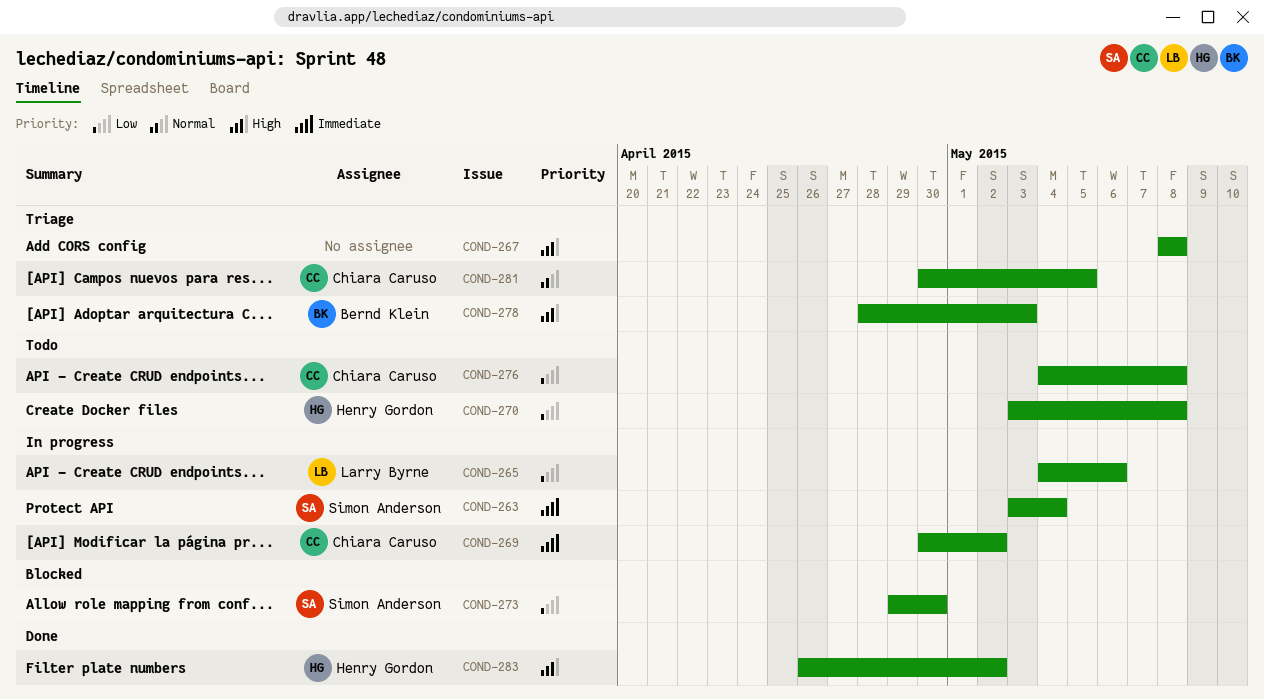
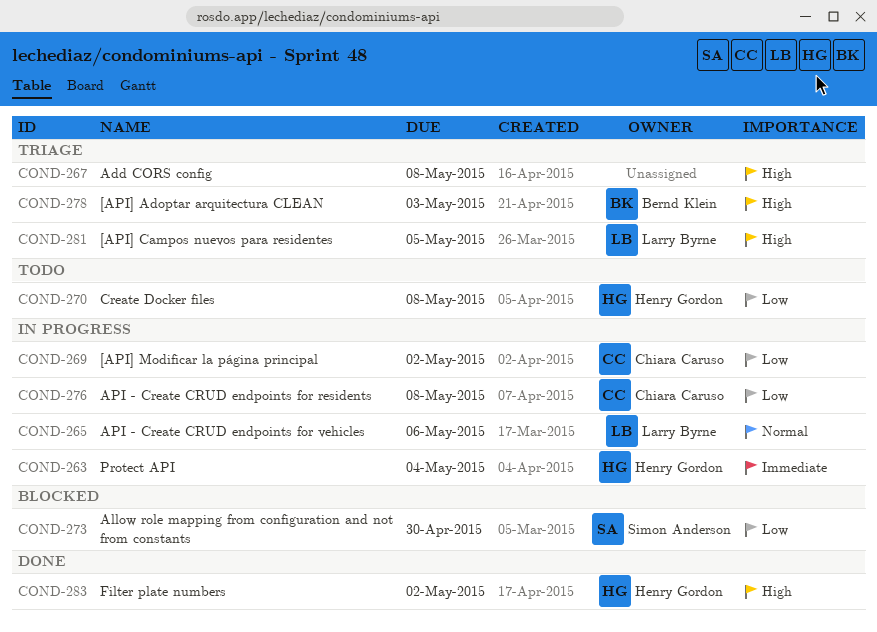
COND-263, owner: Simon Anderson -> Henry Gordon
COND-265, priority: Low -> Normal
COND-269, priority: Immediate -> Low
COND-276, status: Todo -> In progress
COND-281, owner: Chiara Caruso -> Larry Byrne
COND-281, priority: Normal -> High

